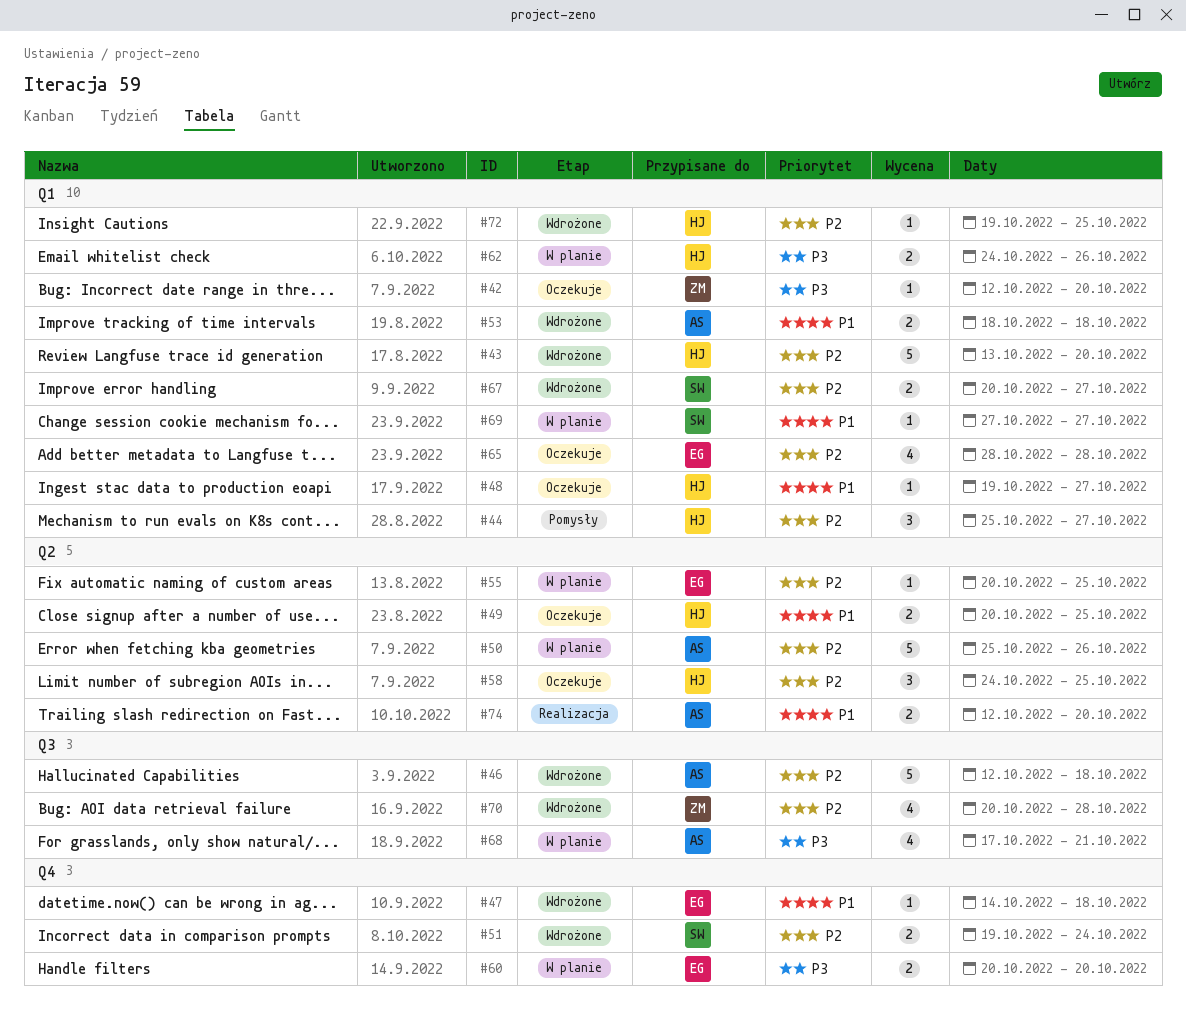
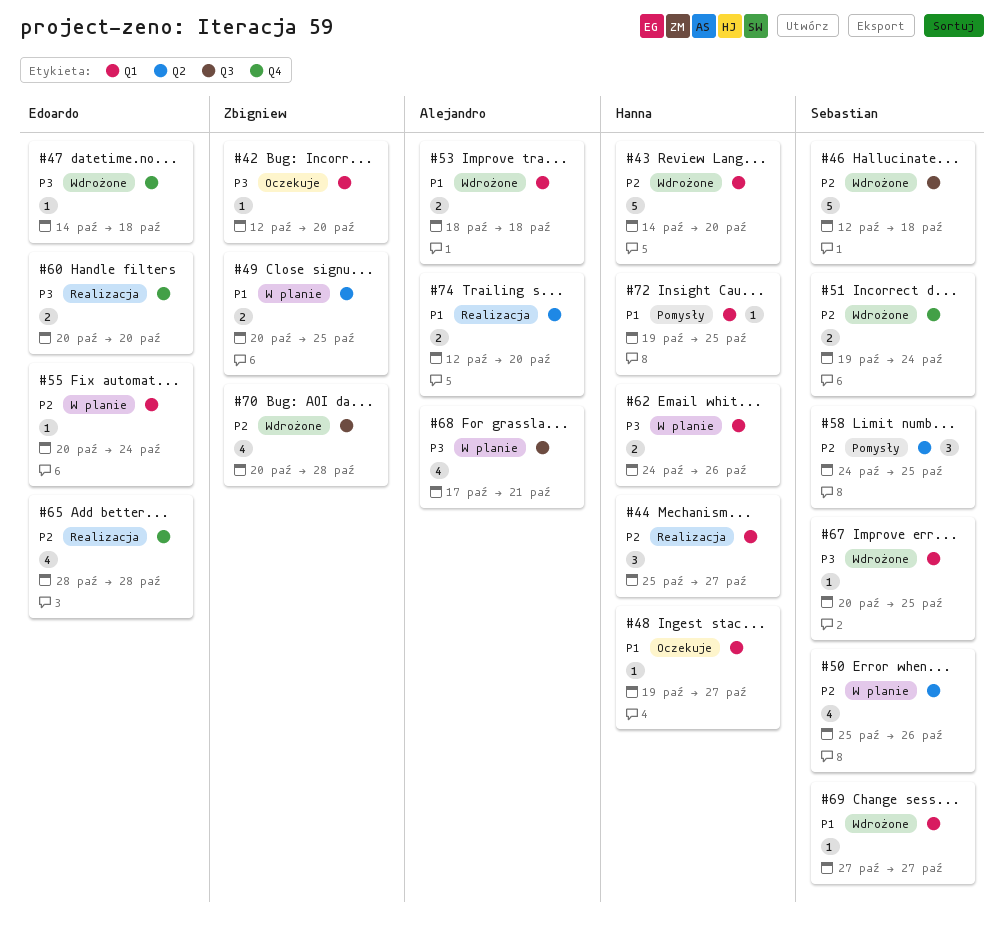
#43, start: Oct 13 -> Oct 14
#44, status: Pomysły -> Realizacja
#46, owner: Alejandro -> Sebastian
#47, priority: P1 -> P3
#49, status: Oczekuje -> W planie
#49, owner: Hanna -> Zbigniew
#50, owner: Alejandro -> Sebastian
#50, estimate: 5 -> 4
#55, label: Q2 -> Q1
#55, due: Oct 25 -> Oct 24
#58, status: Oczekuje -> Pomysły
#58, owner: Hanna -> Sebastian
#60, status: W planie -> Realizacja
#65, status: Oczekuje -> Realizacja
#65, label: Q1 -> Q4
#67, priority: P2 -> P3
#67, estimate: 2 -> 1
#67, due: Oct 27 -> Oct 25
#69, status: W planie -> Wdrożone
#72, status: Wdrożone -> Pomysły
#72, priority: P2 -> P1

